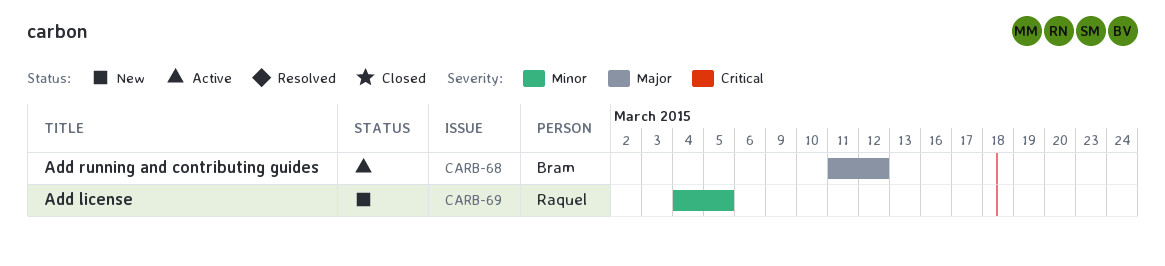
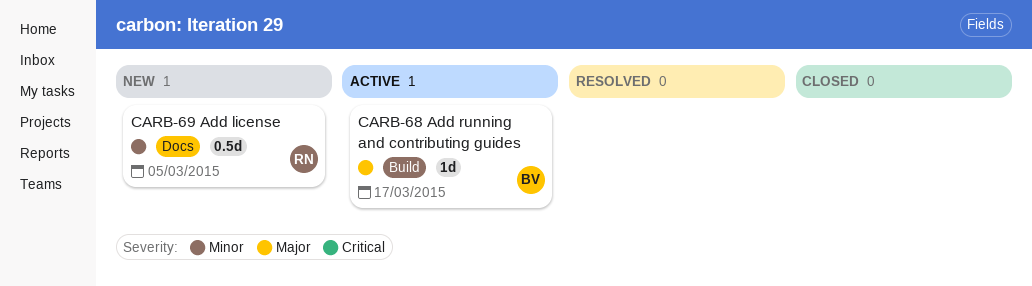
CARB-68, due: Mar 12 -> Mar 17

